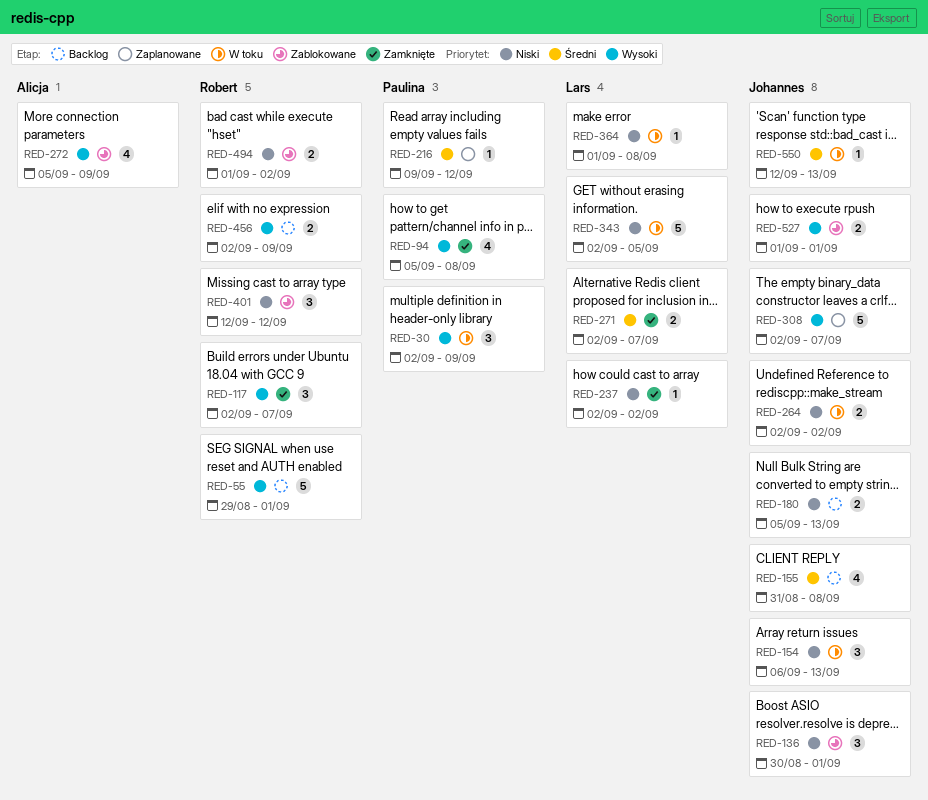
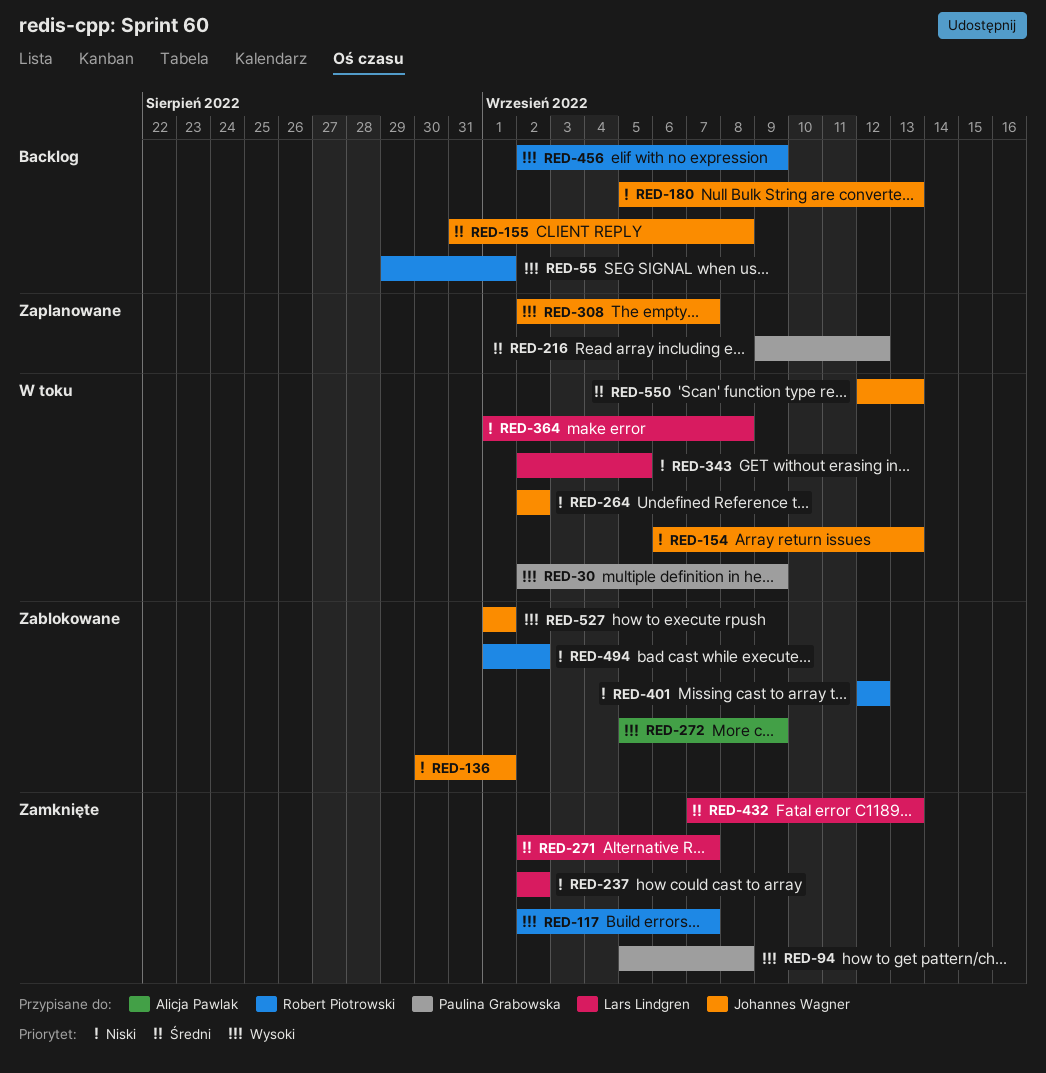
RED-432: none -> present

